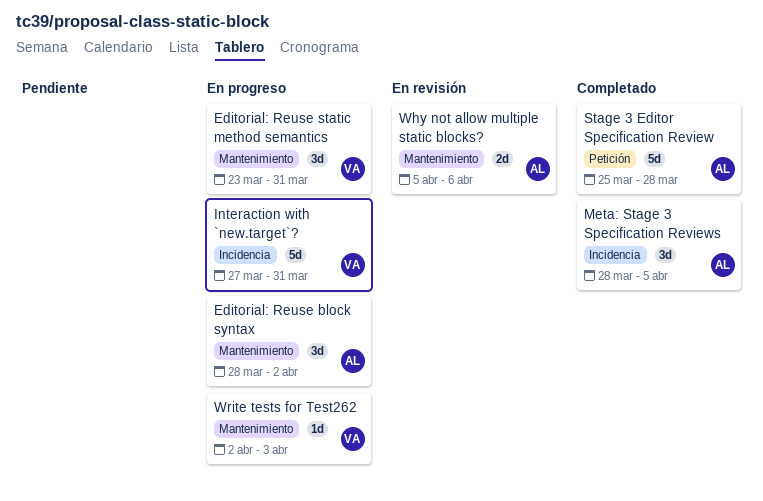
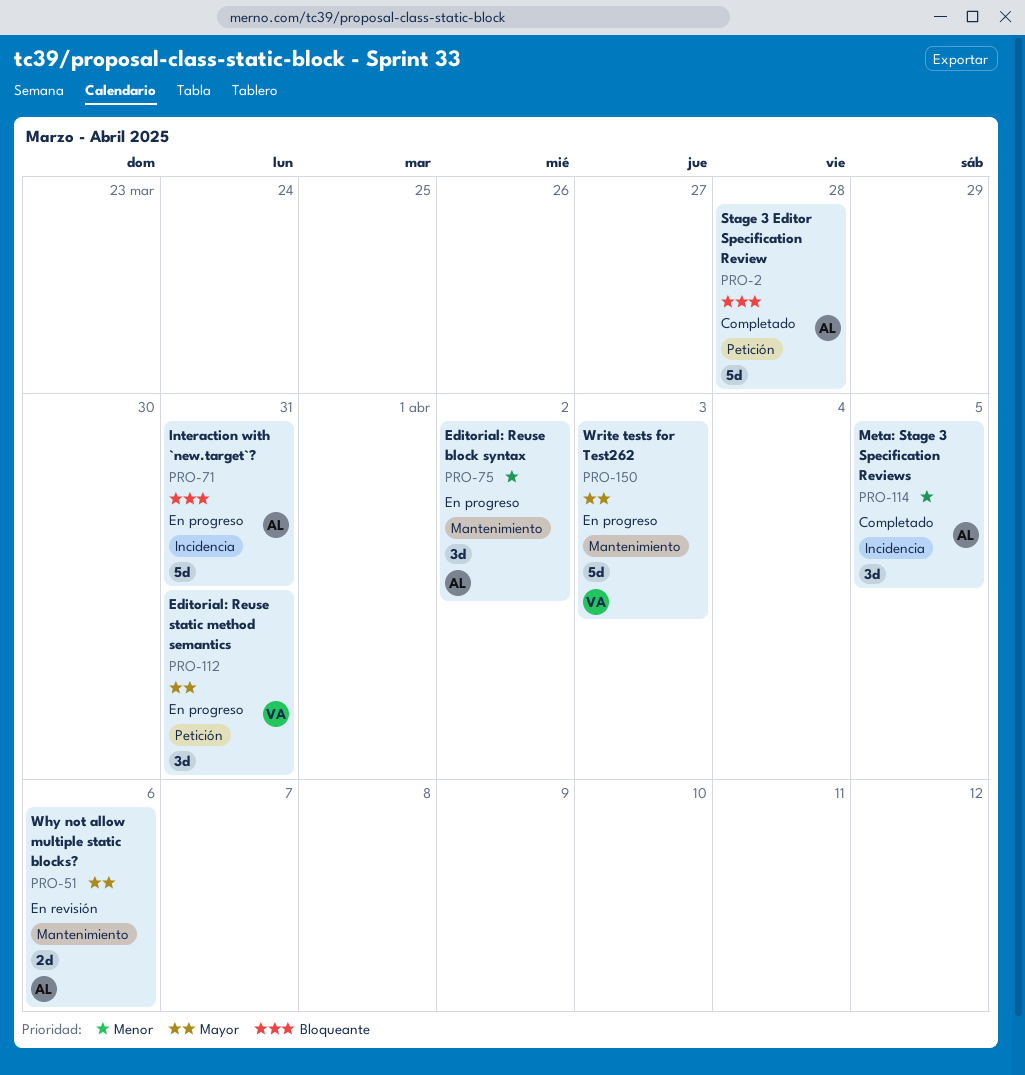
Editorial: Reuse static method semantics, label: Mantenimiento -> Petición
Interaction with `new.target`?, owner: VA -> AL
Write tests for Test262, estimate: 1d -> 5d

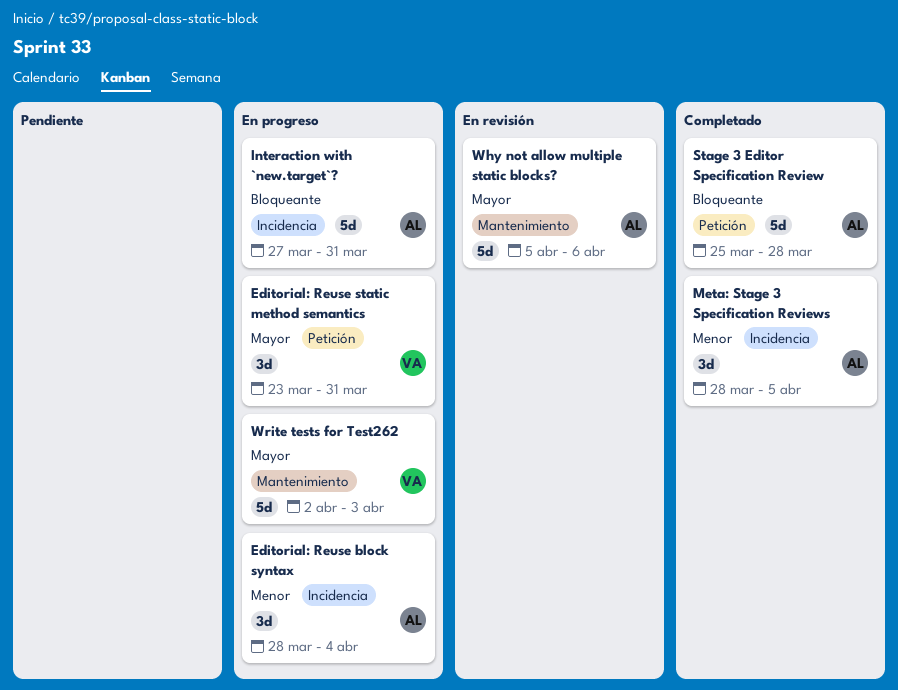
Editorial: Reuse block syntax, label: Mantenimiento -> Incidencia
Editorial: Reuse block syntax, due: Apr 2 -> Apr 4
Why not allow multiple static blocks?, estimate: 2d -> 5d

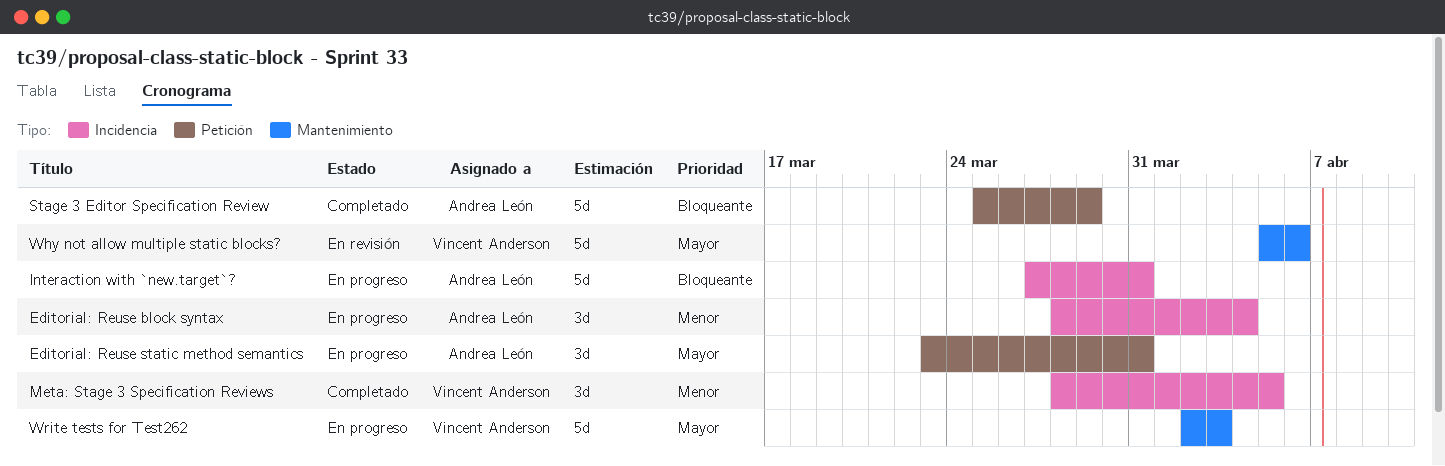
Editorial: Reuse static method semantics, owner: Vincent Anderson -> Andrea León
Meta: Stage 3 Specification Reviews, owner: Andrea León -> Vincent Anderson
Stage 3 Editor Specification Review, due: Mar 28 -> Mar 29
Why not allow multiple static blocks?, owner: Andrea León -> Vincent Anderson

